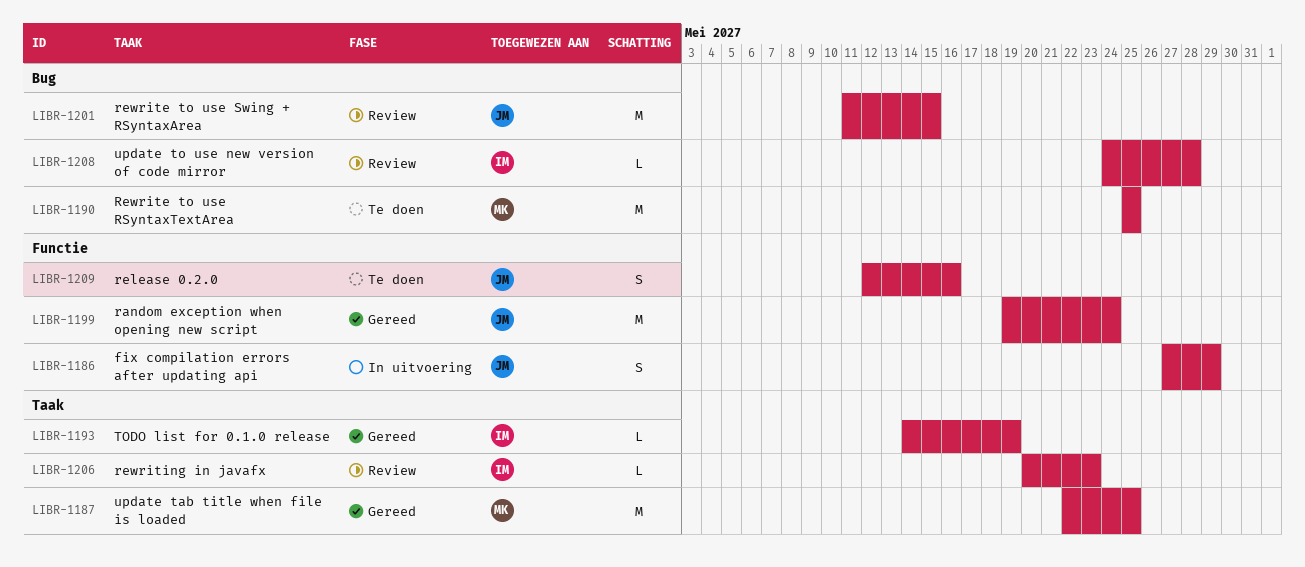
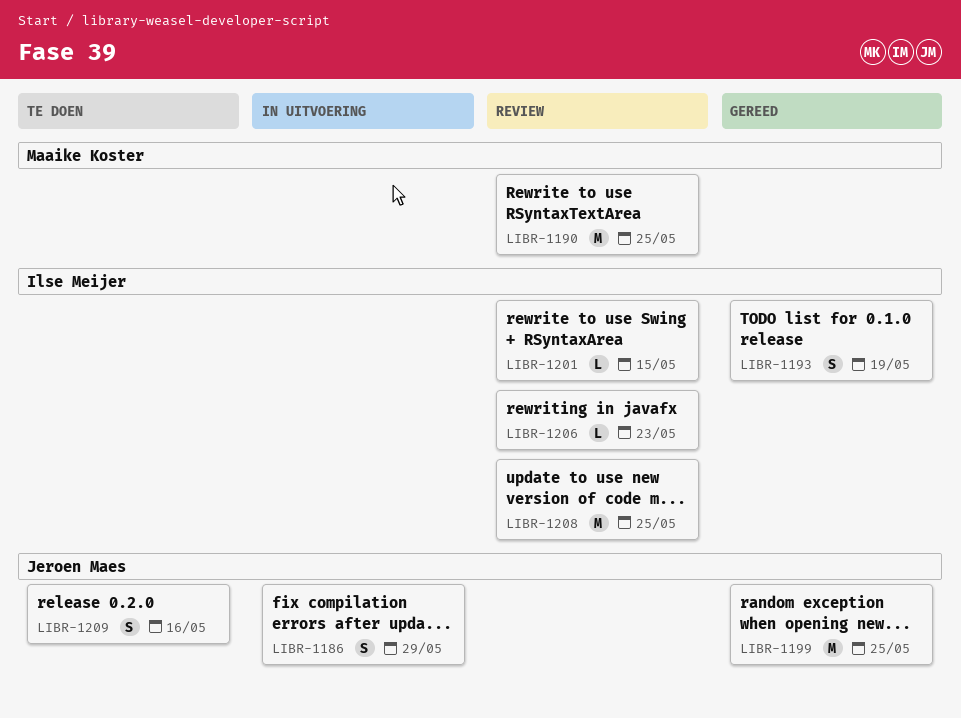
LIBR-1187: present -> none
LIBR-1190, status: Te doen -> Review
LIBR-1193, estimate: L -> S
LIBR-1199, due: May 24 -> May 25
LIBR-1201, owner: Jeroen Maes -> Ilse Meijer
LIBR-1201, estimate: M -> L
LIBR-1208, estimate: L -> M
LIBR-1208, due: May 28 -> May 25

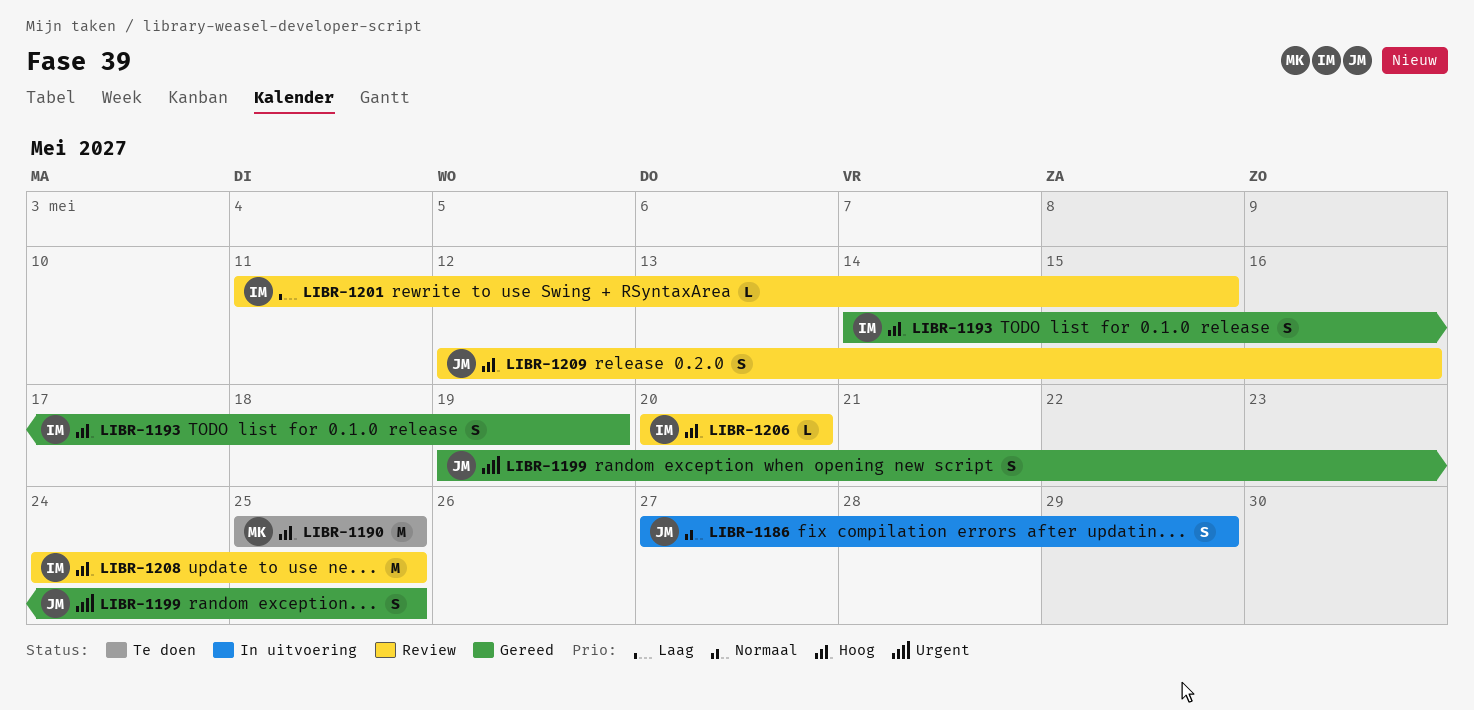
LIBR-1190, status: Review -> Te doen
LIBR-1199, estimate: M -> S
LIBR-1206, due: May 23 -> May 20
LIBR-1209, status: Te doen -> Review

